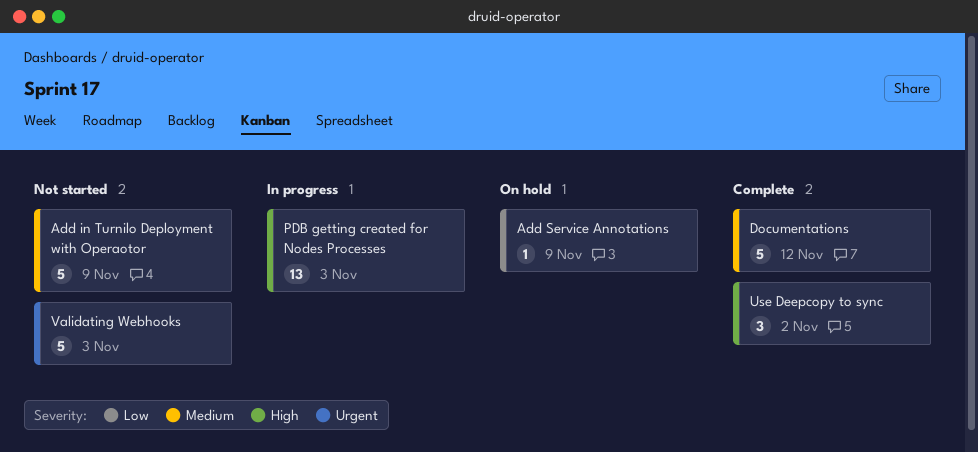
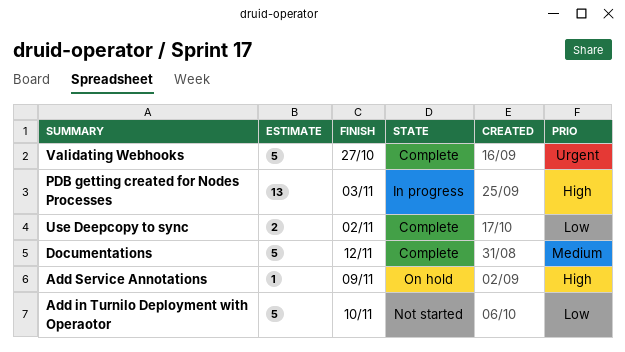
Add in Turnilo Deployment with Operaotor, priority: Medium -> Low
Add in Turnilo Deployment with Operaotor, due: Nov 9 -> Nov 10
Add Service Annotations, priority: Low -> High
Use Deepcopy to sync, priority: High -> Low
Use Deepcopy to sync, estimate: 3 -> 2
Validating Webhooks, status: Not started -> Complete
Validating Webhooks, due: Nov 3 -> Oct 27

